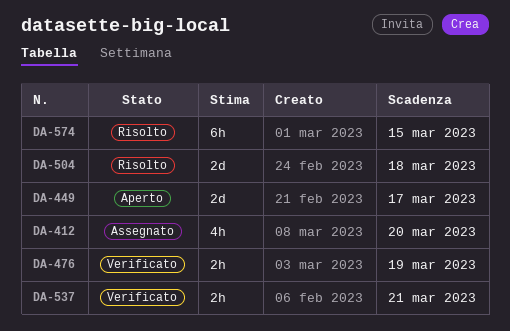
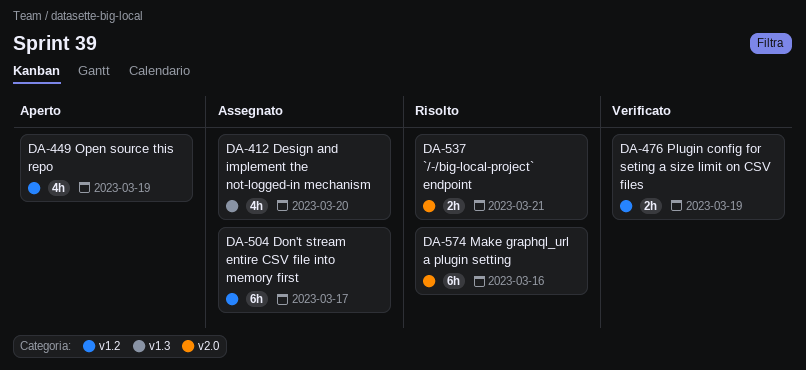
DA-449, estimate: 2d -> 4h
DA-449, due: Mar 17 -> Mar 19
DA-504, status: Risolto -> Assegnato
DA-504, estimate: 2d -> 6h
DA-504, due: Mar 18 -> Mar 17
DA-537, status: Verificato -> Risolto
DA-574, due: Mar 15 -> Mar 16

